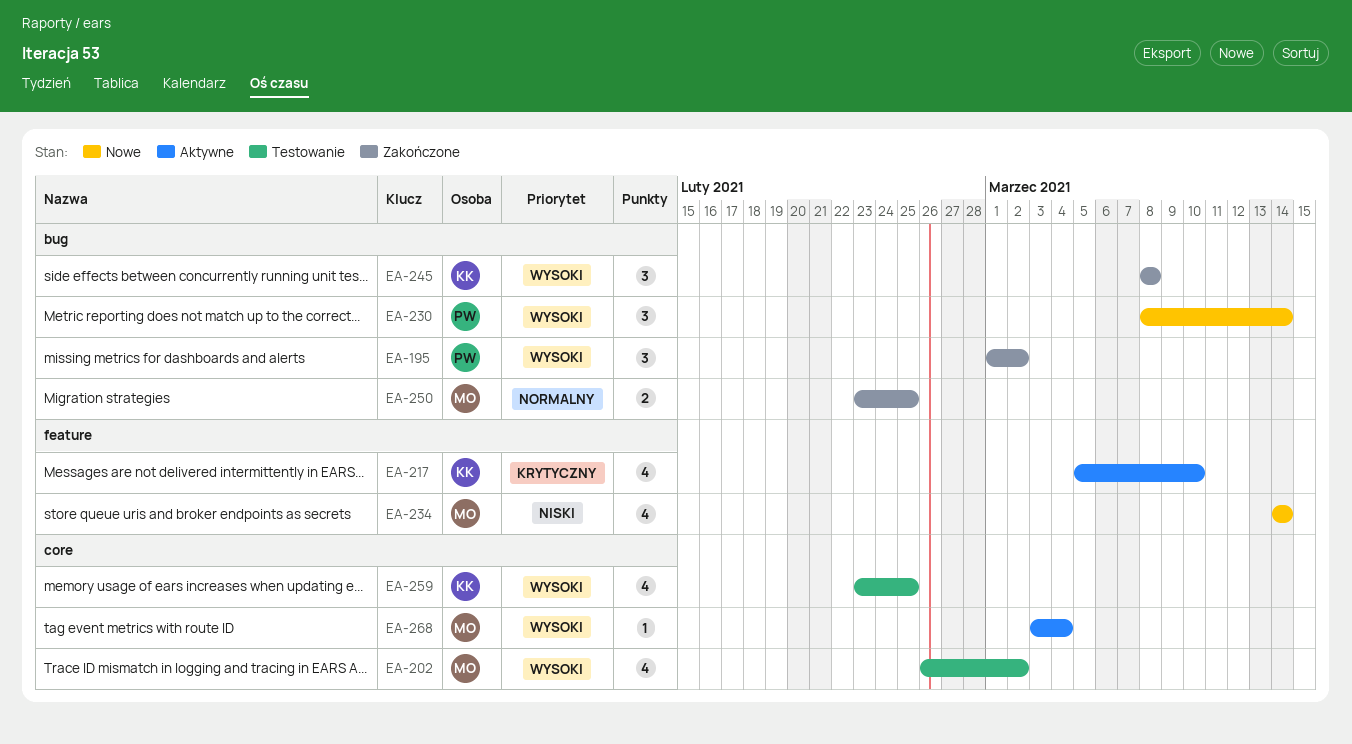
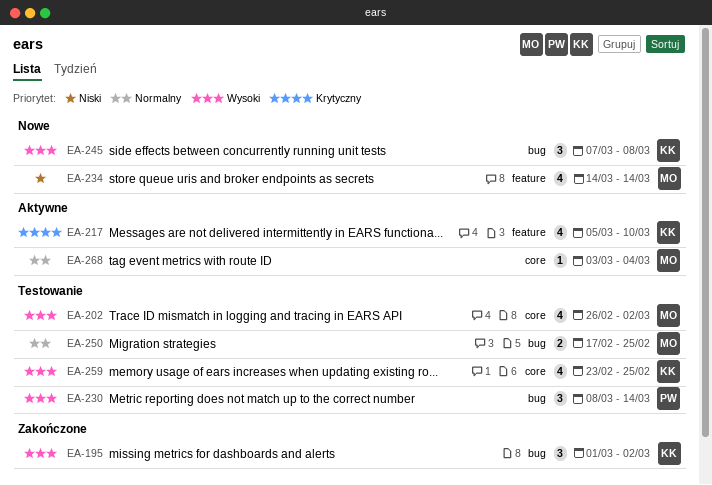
EA-195, owner: PW -> KK
EA-230, status: Nowe -> Testowanie
EA-245, status: Zakończone -> Nowe
EA-245, start: Mar 8 -> Mar 7
EA-250, status: Zakończone -> Testowanie
EA-250, start: Feb 23 -> Feb 17
EA-268, priority: Wysoki -> Normalny

